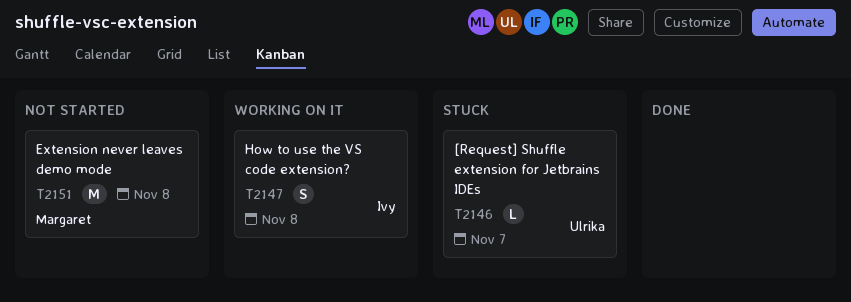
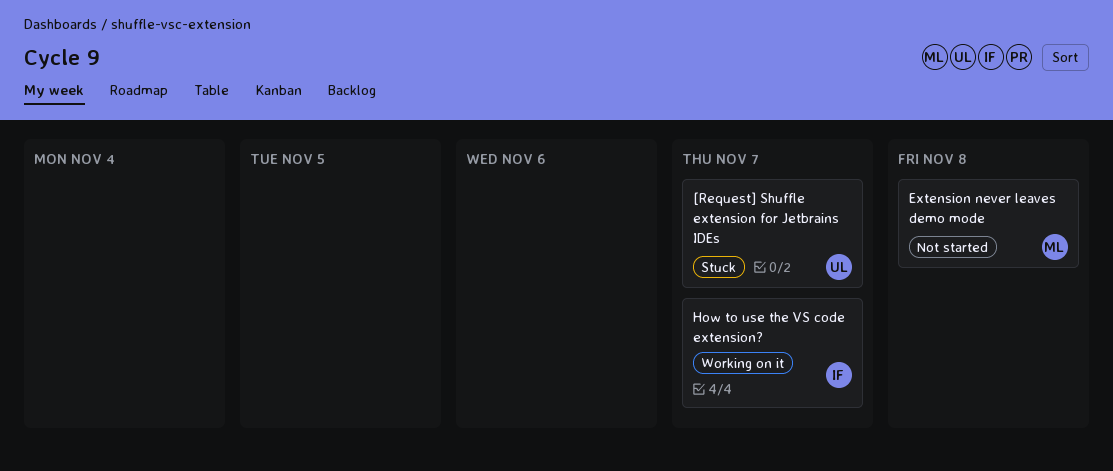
How to use the VS code extension?, due: Nov 8 -> Nov 7

